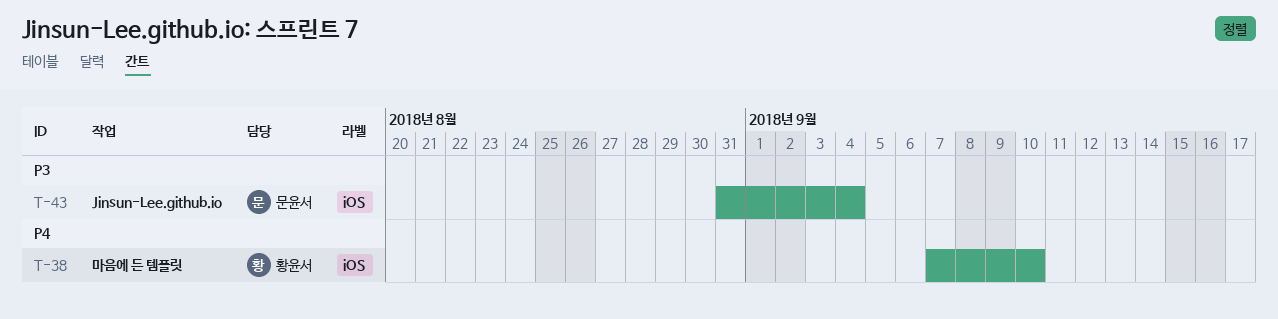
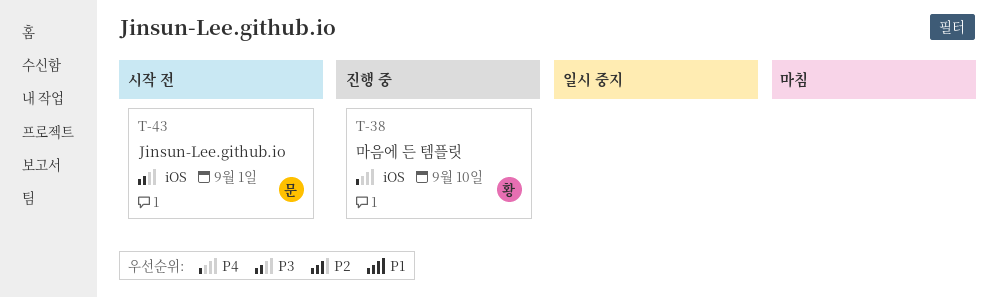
T-43, due: Sep 4 -> Sep 1

